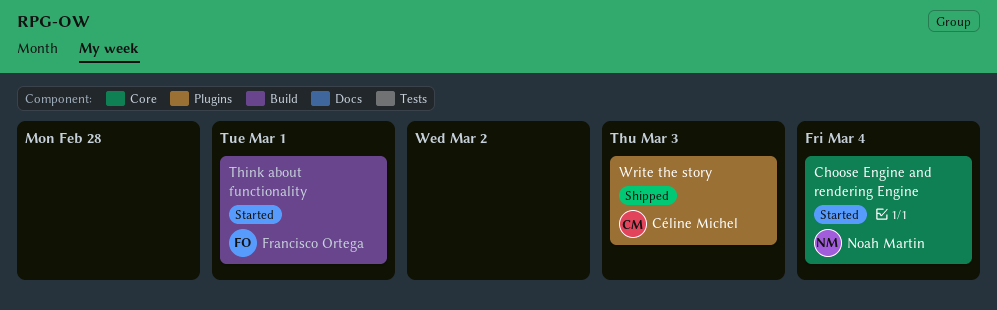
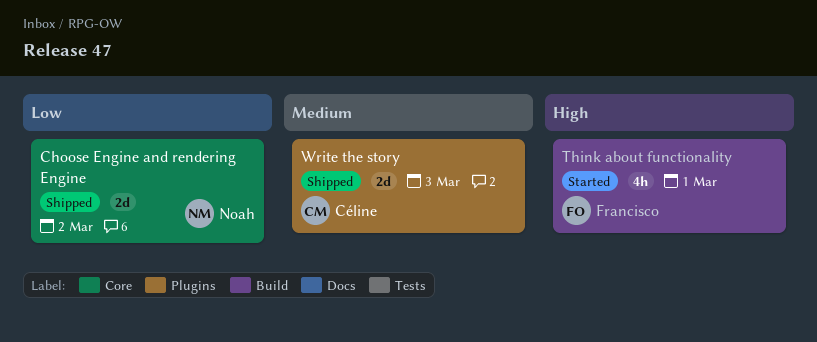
Choose Engine and rendering Engine, status: Started -> Shipped
Choose Engine and rendering Engine, due: Mar 4 -> Mar 2

